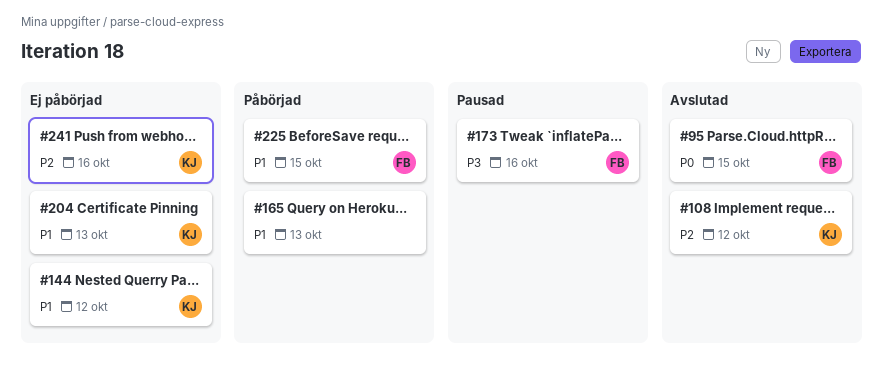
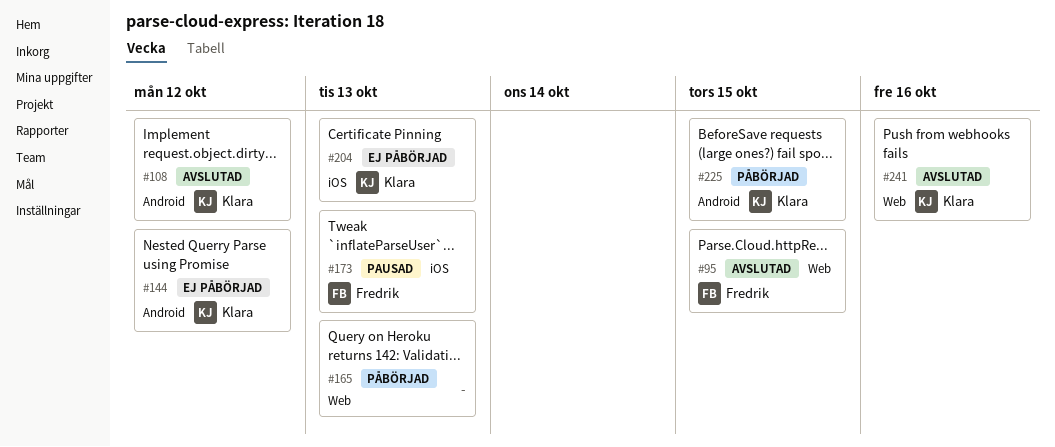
#173, due: Oct 16 -> Oct 13
#225, owner: Fredrik -> Klara
#241, status: Ej påbörjad -> Avslutad

